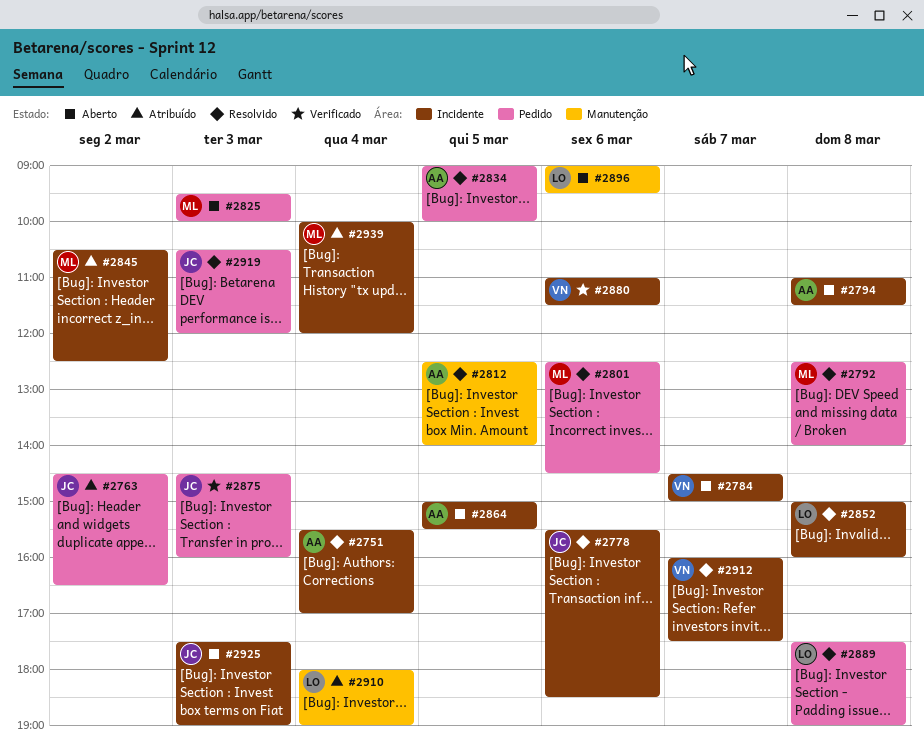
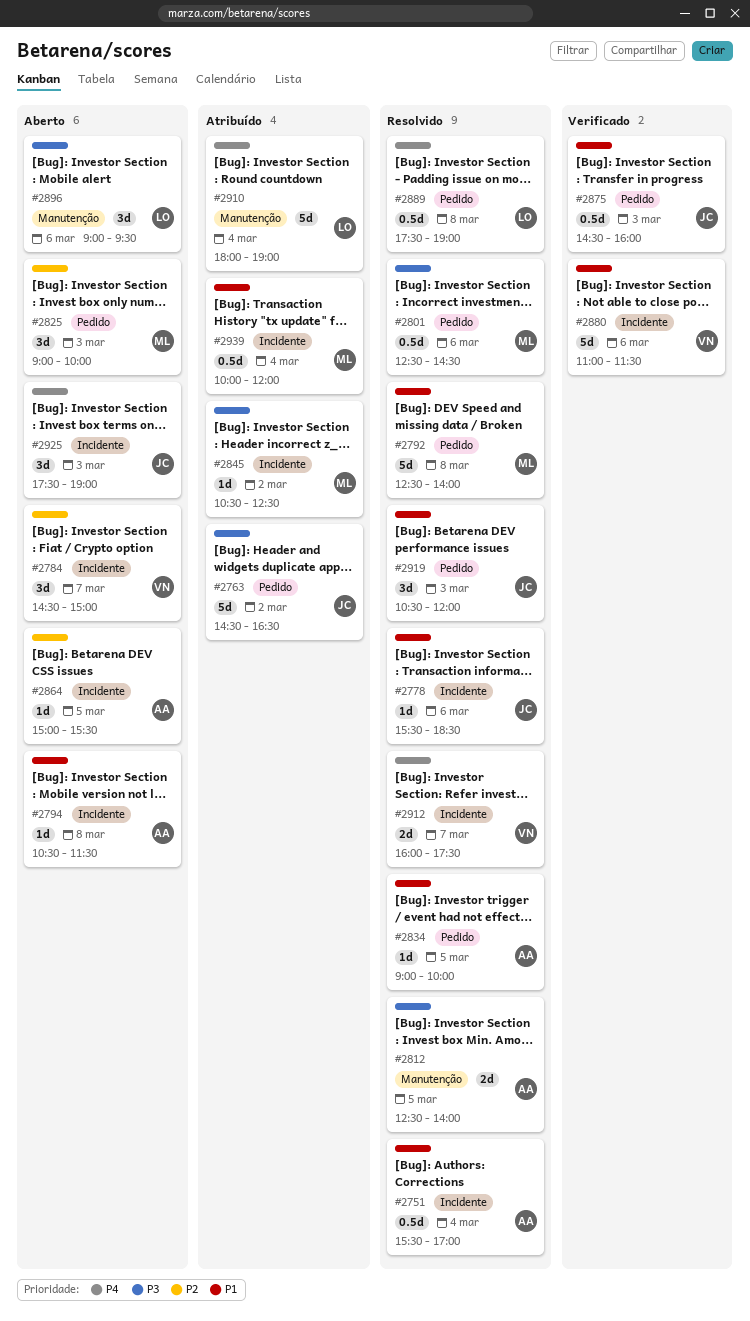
#2794, begins: 11:00 -> 10:30
#2825, begins: 09:30 -> 09:00
#2852: present -> none

